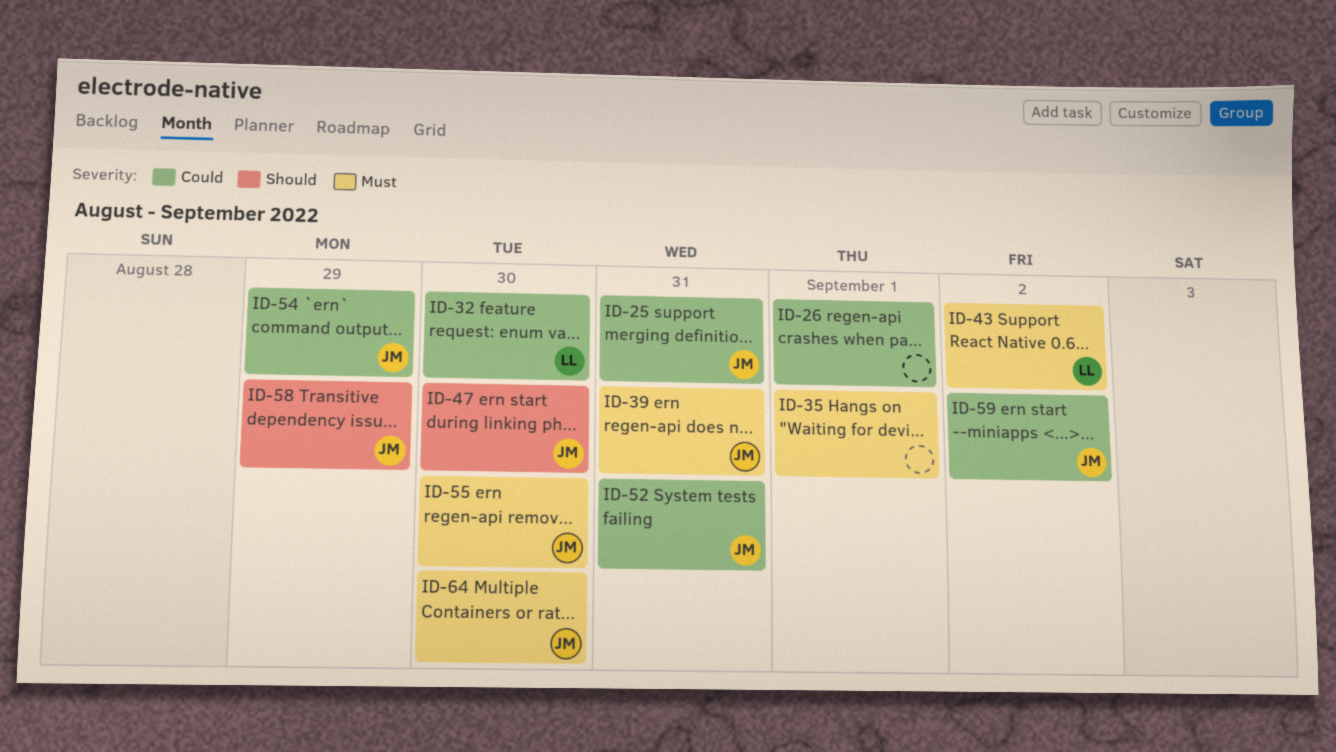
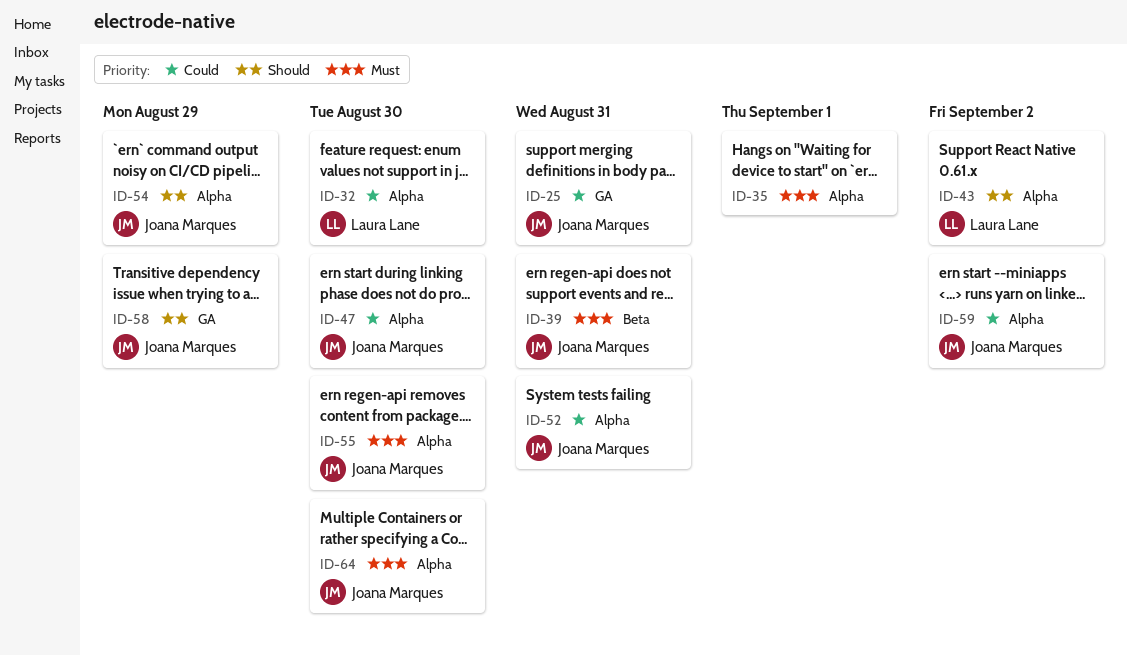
ID-26: present -> none
ID-43, priority: Must -> Should
ID-47, priority: Should -> Could
ID-54, priority: Could -> Should

